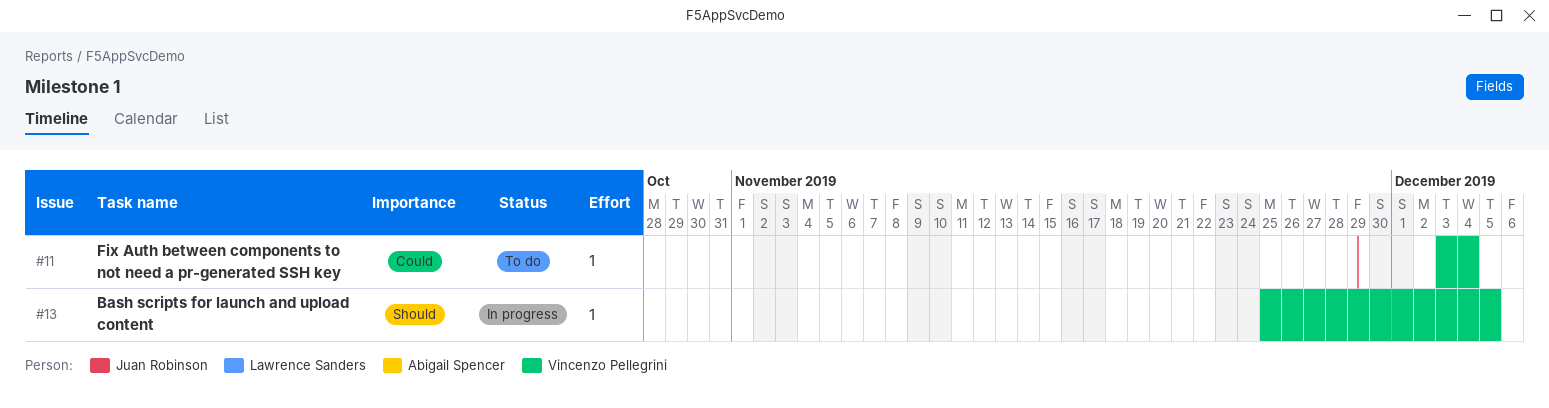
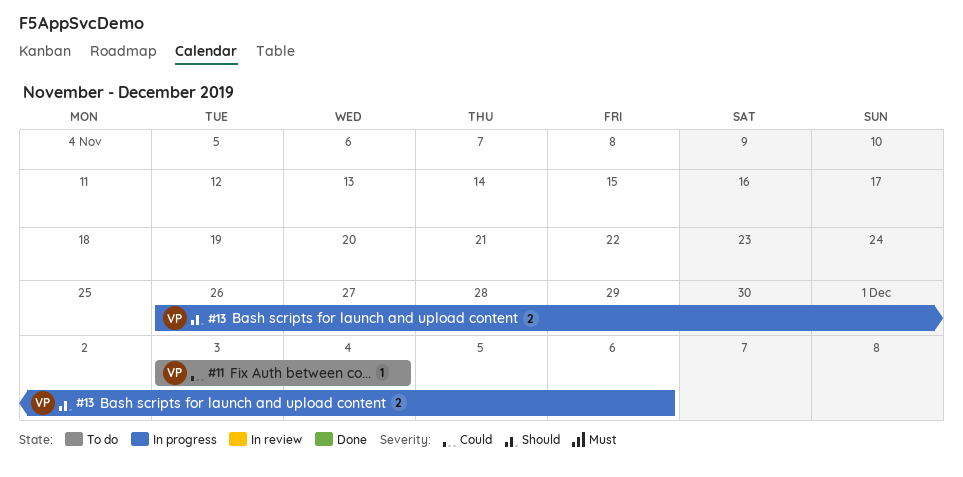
#13, estimate: 1 -> 2
#13, start: Nov 25 -> Nov 26
#13, due: Dec 5 -> Dec 6

